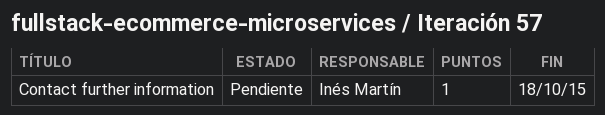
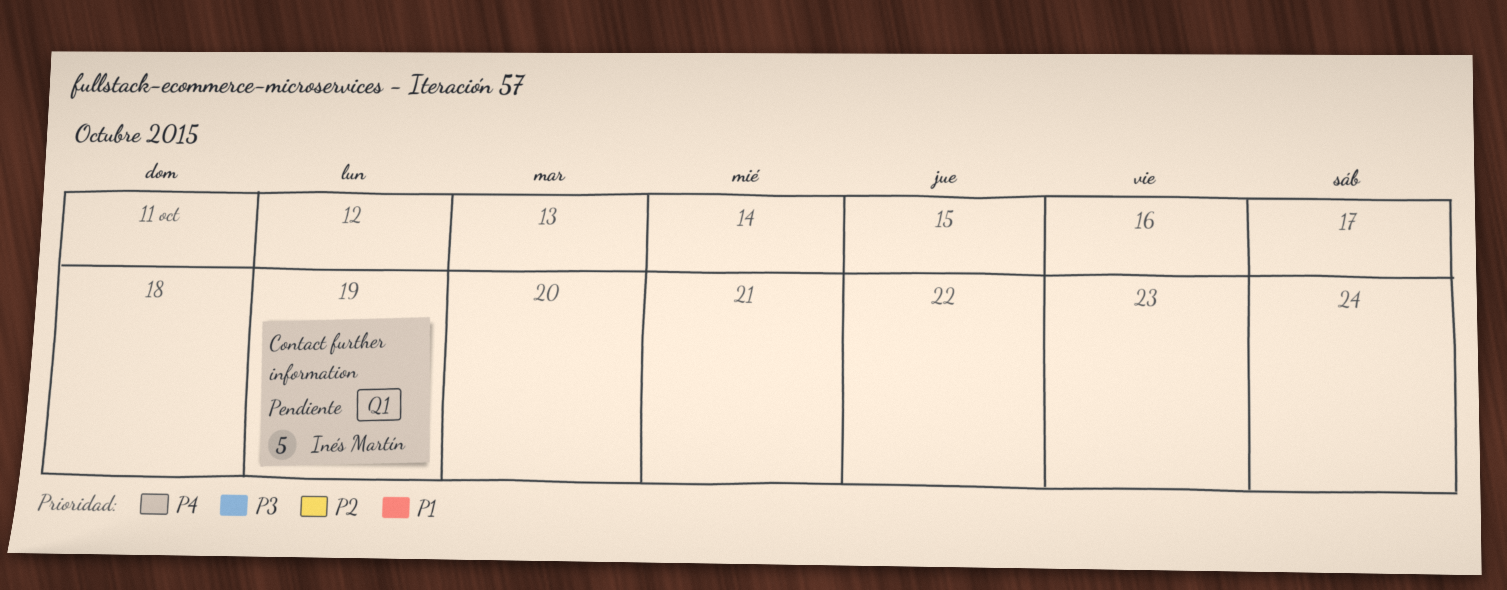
Contact further information, estimate: 1 -> 5
Contact further information, due: Oct 18 -> Oct 19

